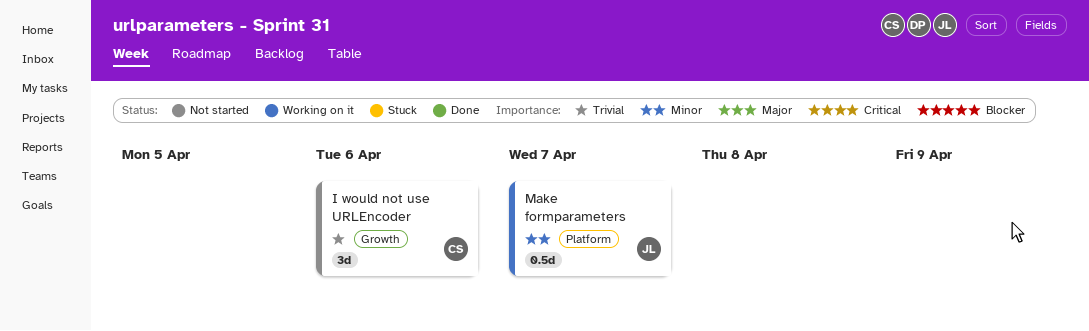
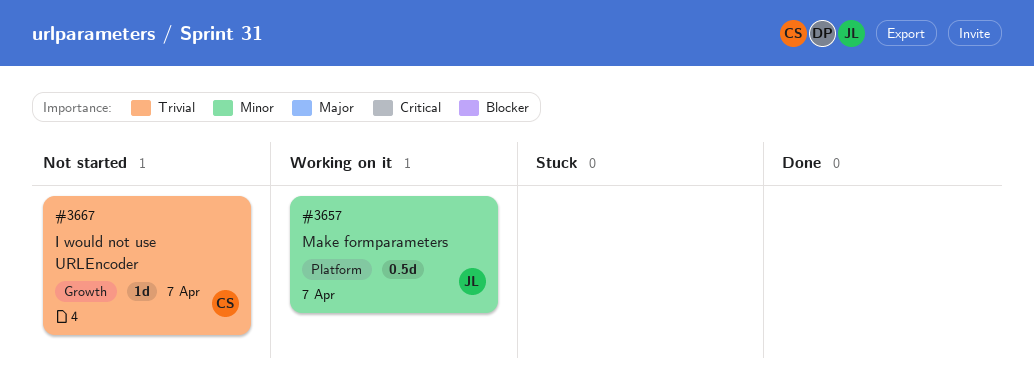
I would not use URLEncoder, estimate: 3d -> 1d
I would not use URLEncoder, due: Apr 6 -> Apr 7

